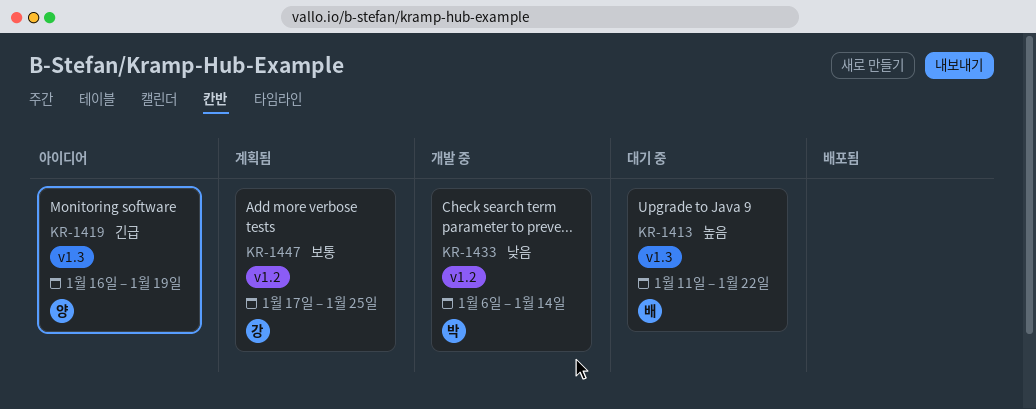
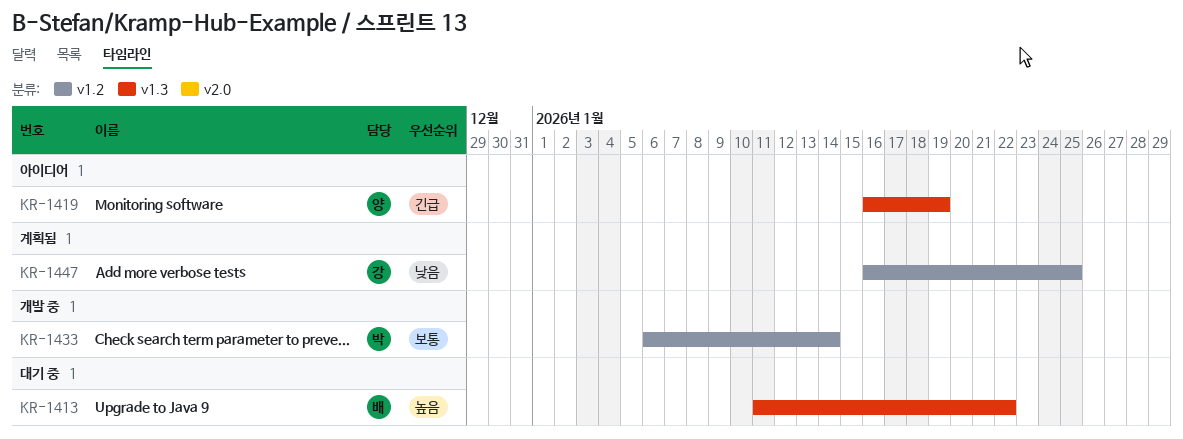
KR-1433, priority: 낮음 -> 보통
KR-1447, priority: 보통 -> 낮음
KR-1447, start: Jan 17 -> Jan 16

